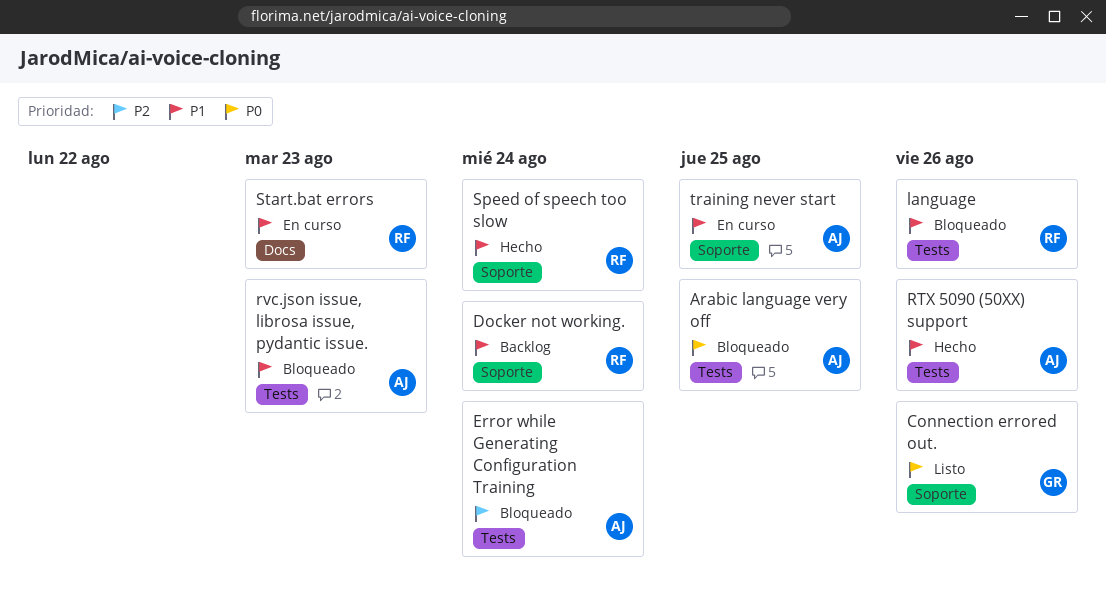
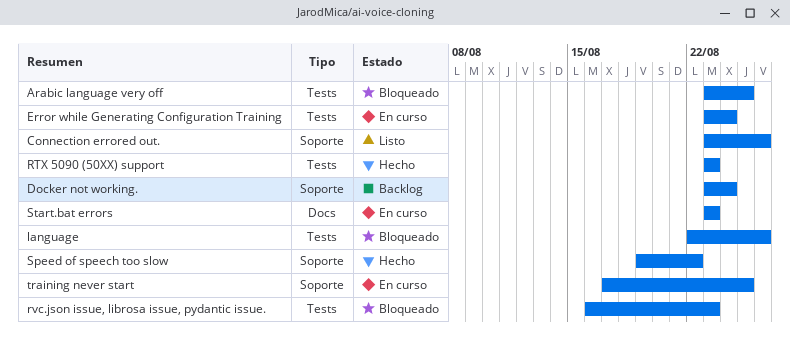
Error while Generating Configuration Training, status: Bloqueado -> En curso
RTX 5090 (50XX) support, due: Aug 26 -> Aug 23
Speed of speech too slow, due: Aug 24 -> Aug 22

